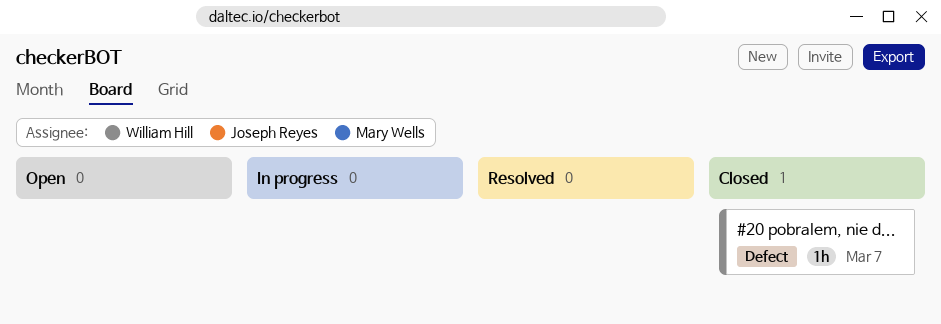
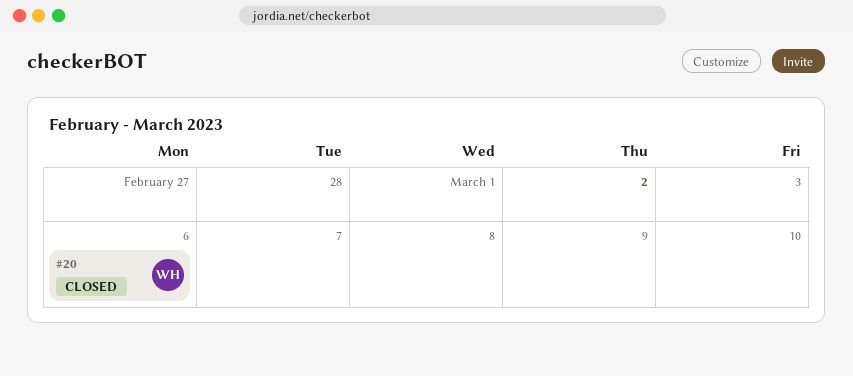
#20, due: Mar 7 -> Mar 6

